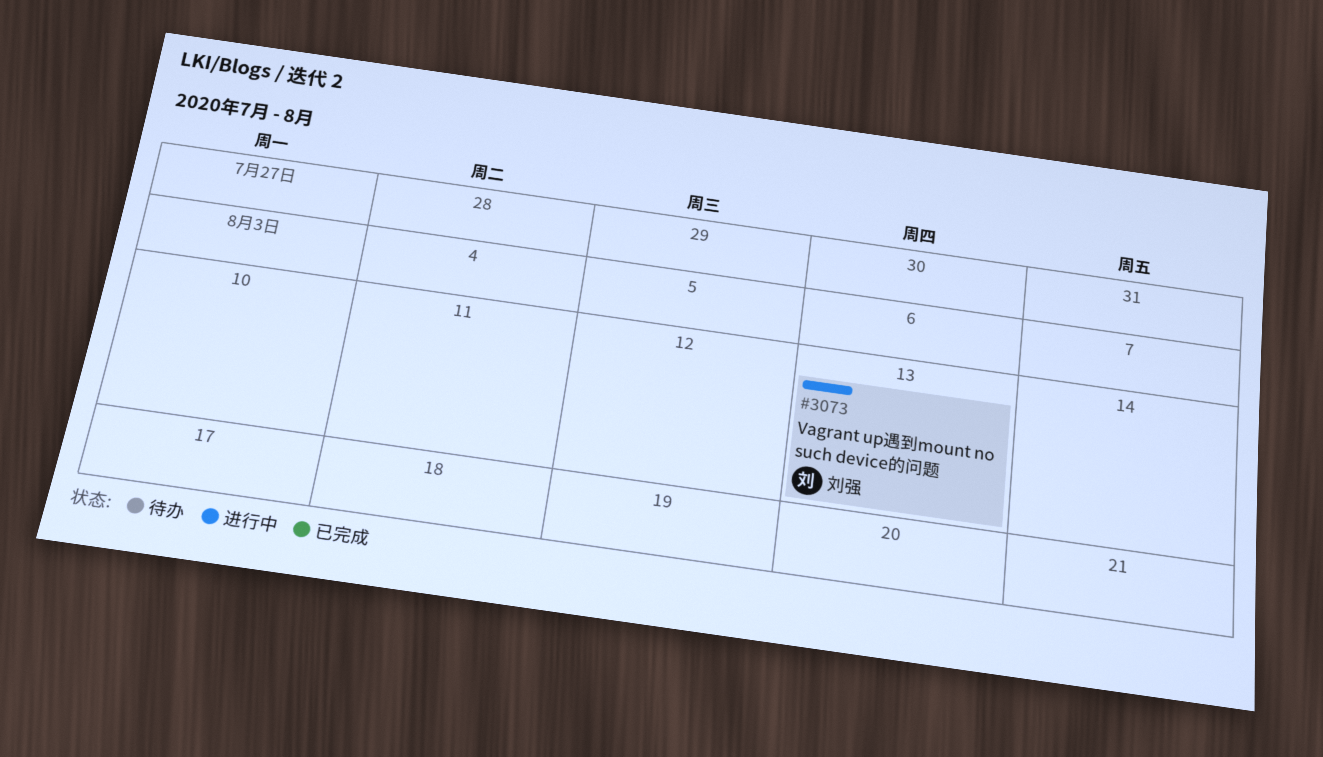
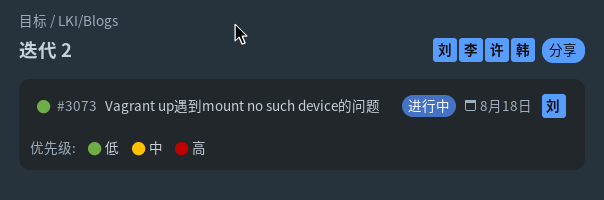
#3073, due: Aug 13 -> Aug 18

